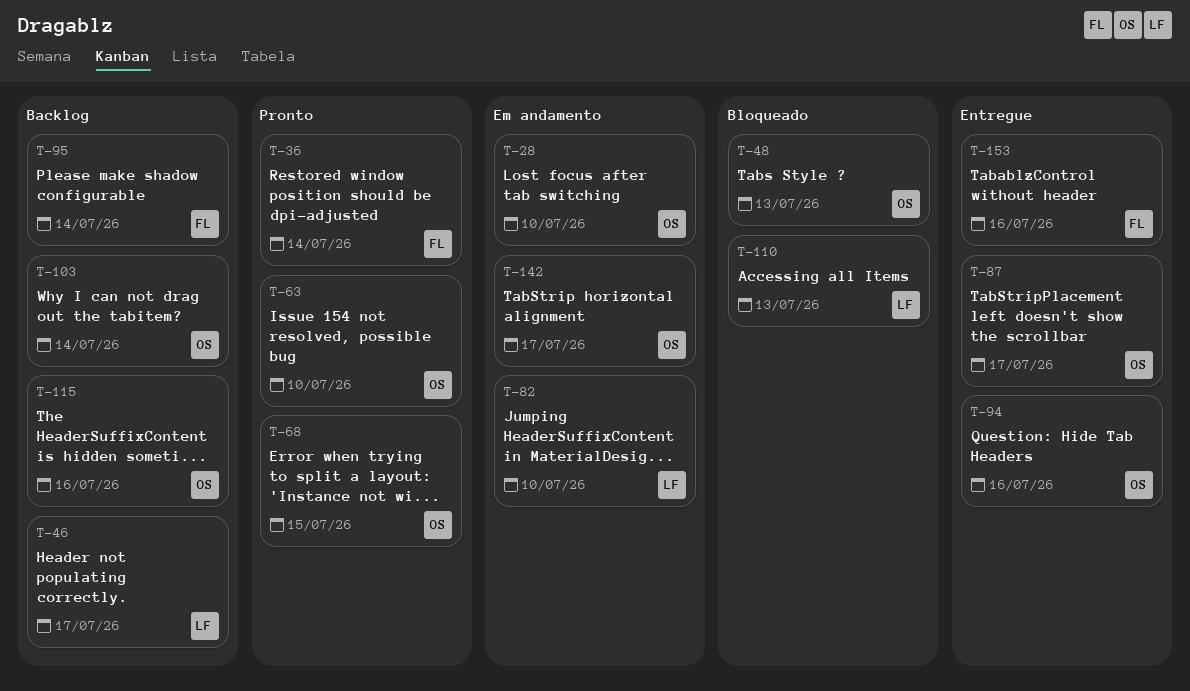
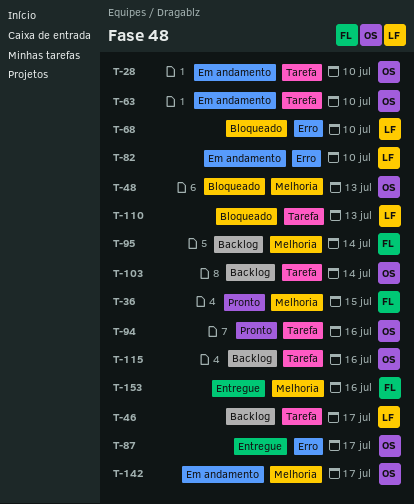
T-36, due: Jul 14 -> Jul 15
T-63, status: Pronto -> Em andamento
T-68, status: Pronto -> Bloqueado
T-68, owner: OS -> LF
T-68, due: Jul 15 -> Jul 10
T-94, status: Entregue -> Pronto

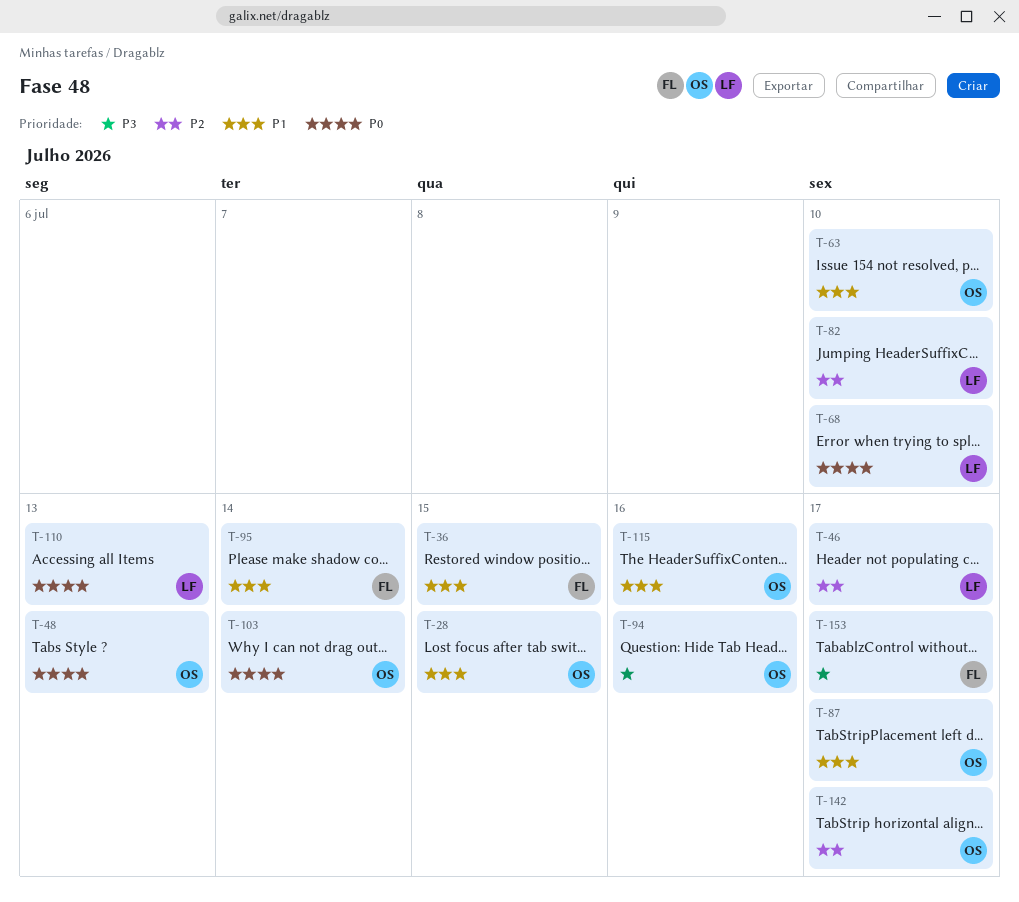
T-28, due: Jul 10 -> Jul 15
T-153, due: Jul 16 -> Jul 17

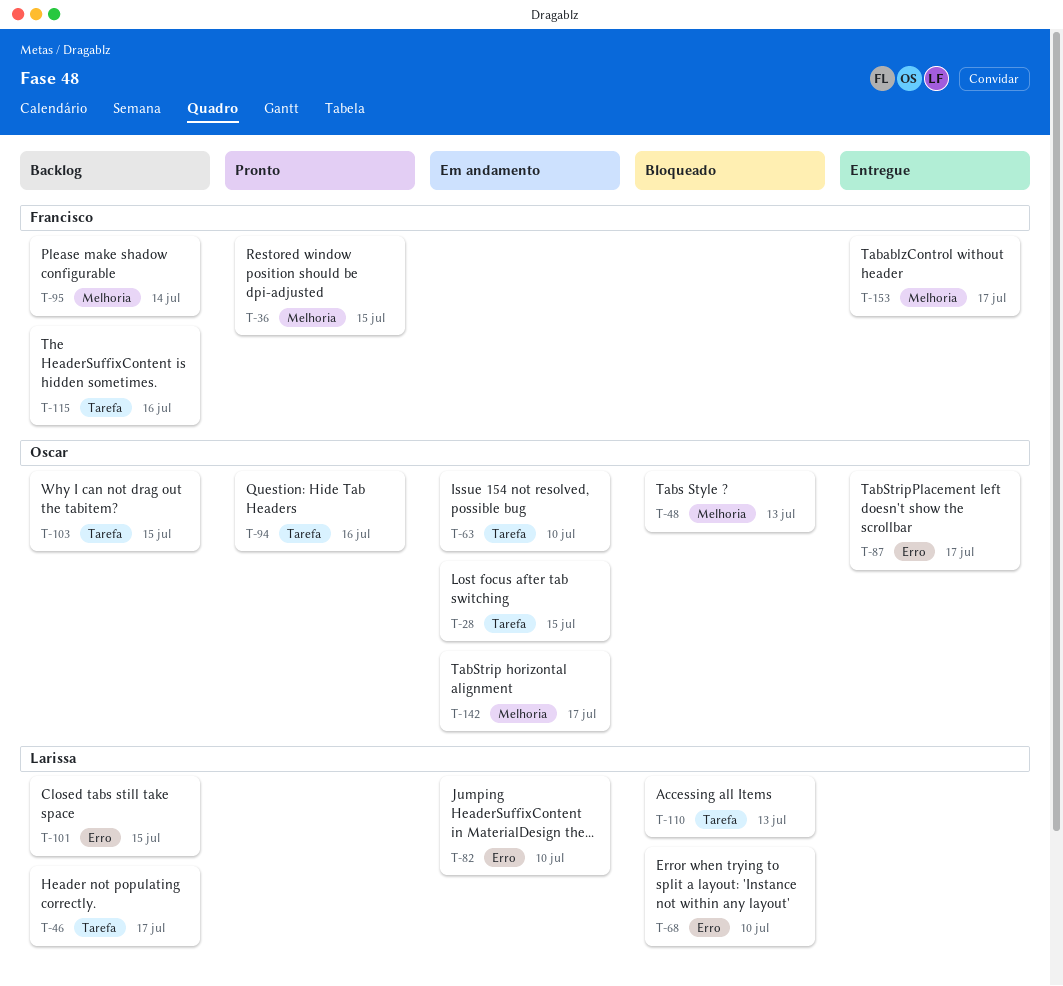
T-101: none -> present
T-103, due: Jul 14 -> Jul 15
T-115, owner: Oscar -> Francisco

